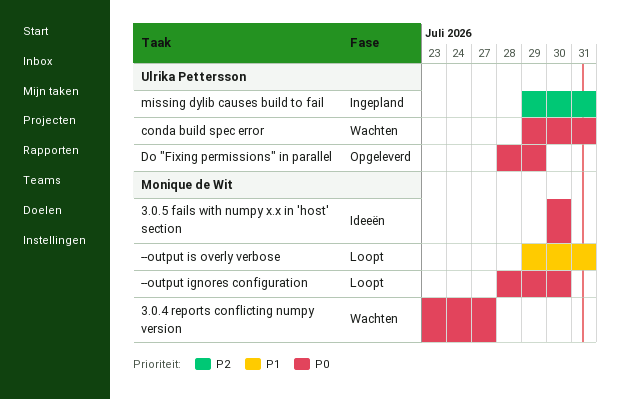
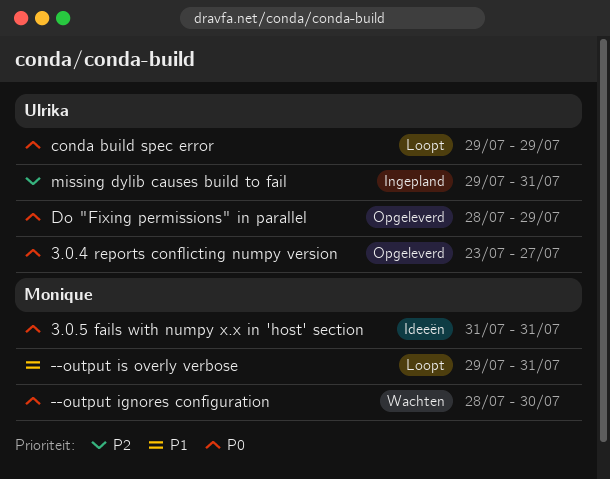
--output ignores configuration, status: Loopt -> Wachten
3.0.4 reports conflicting numpy version, status: Wachten -> Opgeleverd
3.0.4 reports conflicting numpy version, owner: Monique de Wit -> Ulrika Pettersson
3.0.5 fails with numpy x.x in 'host' section, start: Jul 30 -> Jul 31
3.0.5 fails with numpy x.x in 'host' section, due: Jul 30 -> Jul 31
conda build spec error, status: Wachten -> Loopt
conda build spec error, due: Jul 31 -> Jul 29

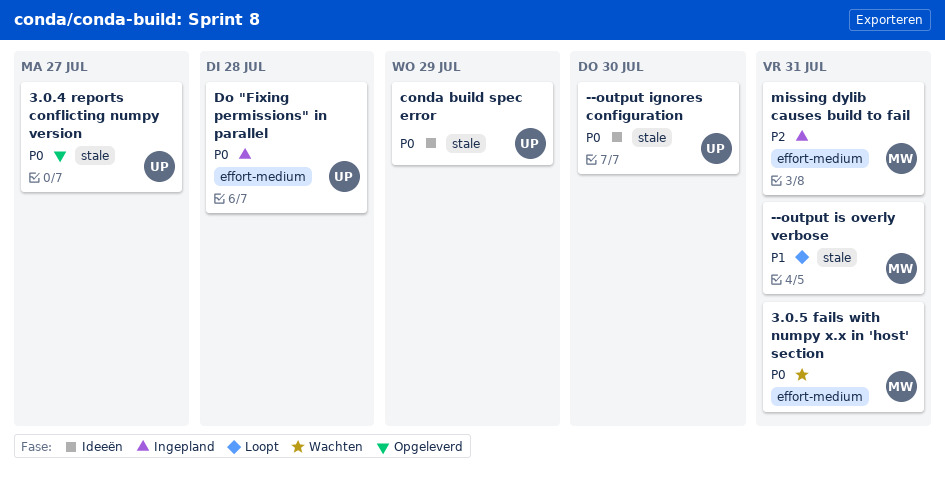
--output ignores configuration, status: Wachten -> Ideeën
--output ignores configuration, owner: Monique -> Ulrika
3.0.5 fails with numpy x.x in 'host' section, status: Ideeën -> Wachten
conda build spec error, status: Loopt -> Ideeën
Do "Fixing permissions" in parallel, status: Opgeleverd -> Ingepland
Do "Fixing permissions" in parallel, due: Jul 29 -> Jul 28
missing dylib causes build to fail, owner: Ulrika -> Monique

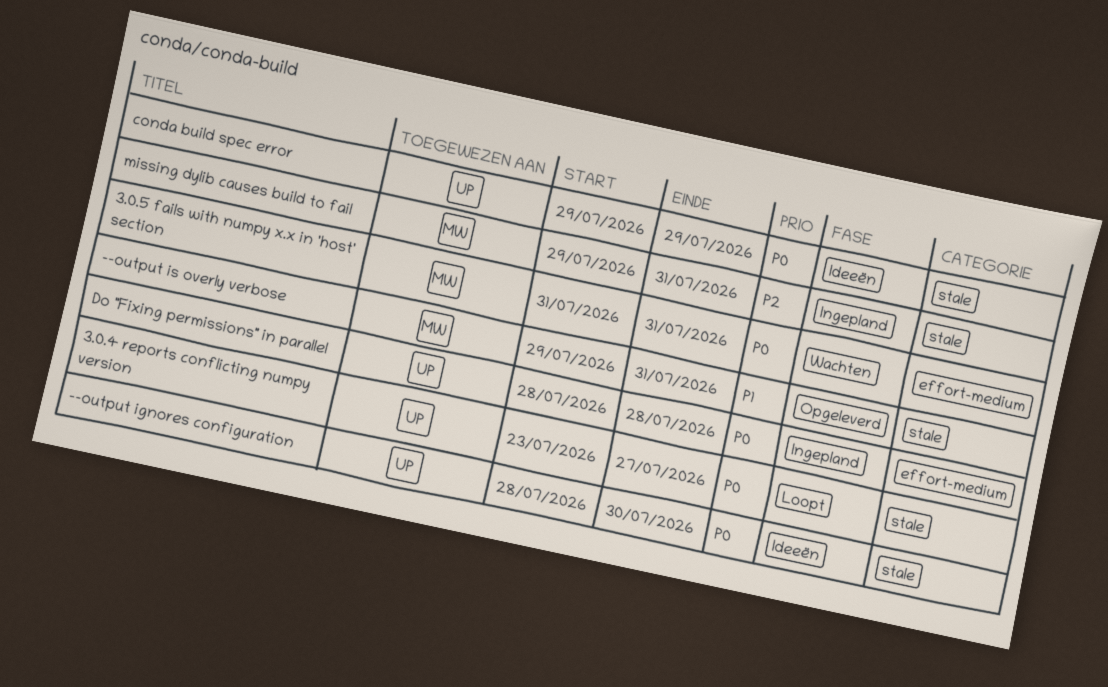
--output is overly verbose, status: Loopt -> Opgeleverd
3.0.4 reports conflicting numpy version, status: Opgeleverd -> Loopt
missing dylib causes build to fail, label: effort-medium -> stale

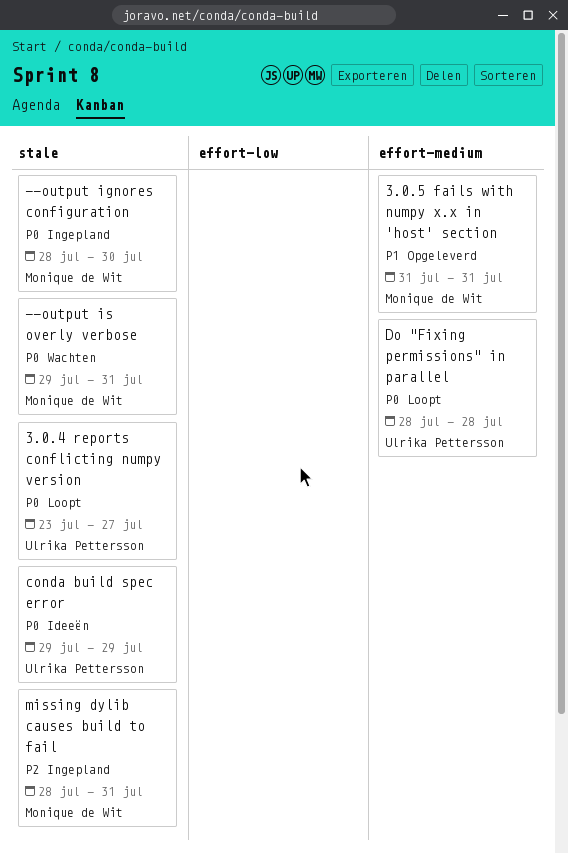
--output ignores configuration, status: Ideeën -> Ingepland
--output ignores configuration, owner: Ulrika Pettersson -> Monique de Wit
--output is overly verbose, status: Opgeleverd -> Wachten
--output is overly verbose, priority: P1 -> P0
3.0.5 fails with numpy x.x in 'host' section, status: Wachten -> Opgeleverd
3.0.5 fails with numpy x.x in 'host' section, priority: P0 -> P1
Do "Fixing permissions" in parallel, status: Ingepland -> Loopt
missing dylib causes build to fail, start: Jul 29 -> Jul 28

